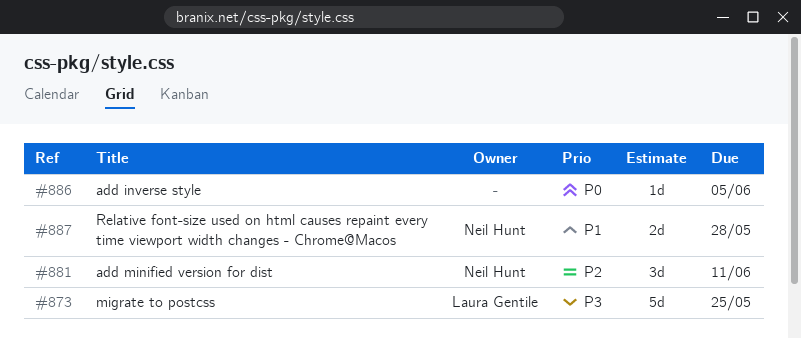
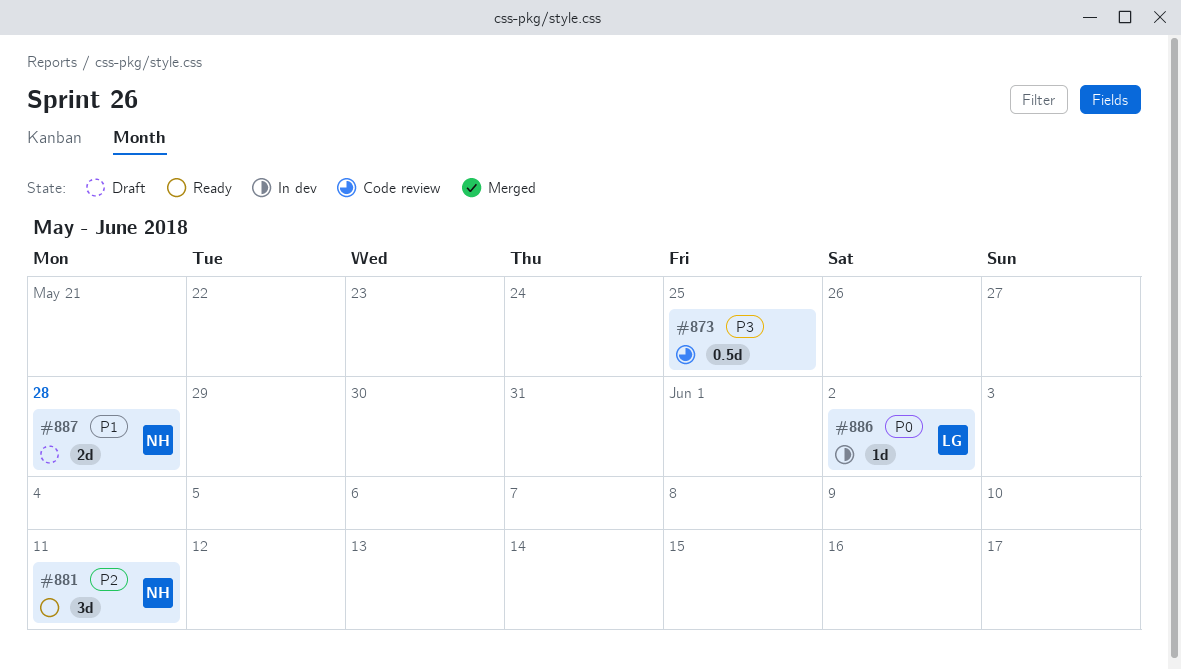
#873, owner: Laura Gentile -> none
#873, estimate: 5d -> 0.5d
#886, owner: none -> Laura Gentile
#886, due: Jun 5 -> Jun 2

